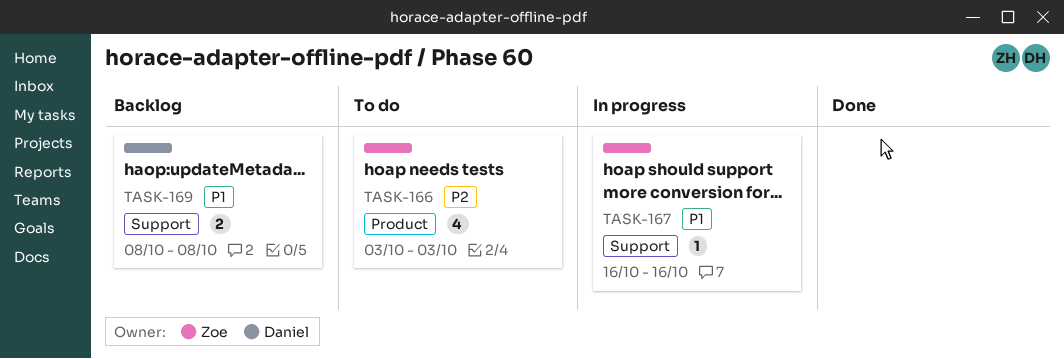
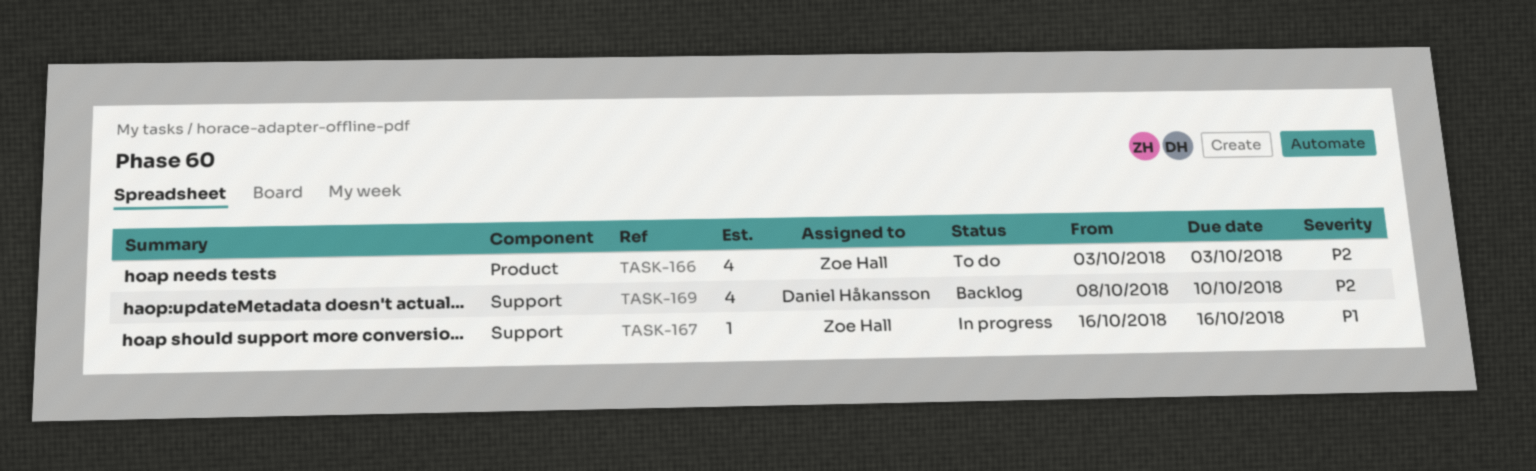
TASK-169, priority: P1 -> P2
TASK-169, estimate: 2 -> 4
TASK-169, due: Oct 8 -> Oct 10

